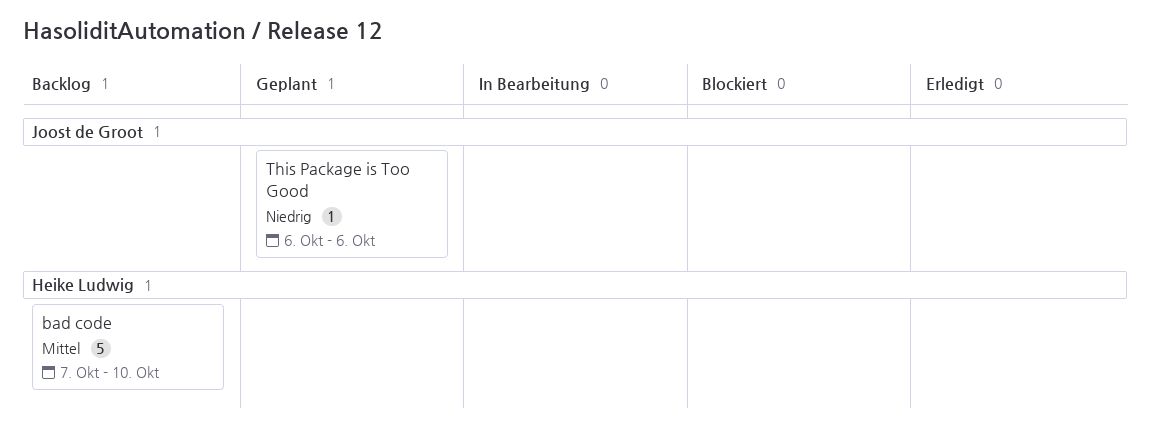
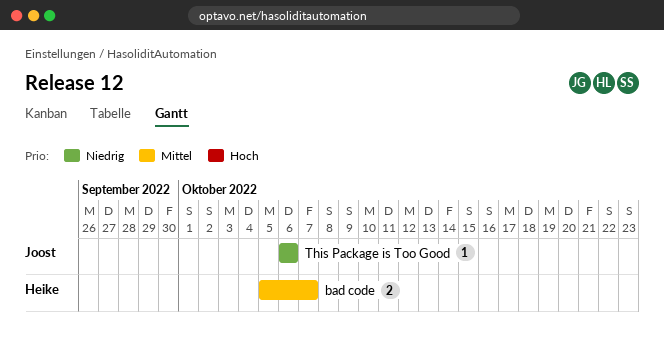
bad code, estimate: 5 -> 2
bad code, start: Oct 7 -> Oct 5
bad code, due: Oct 10 -> Oct 7

